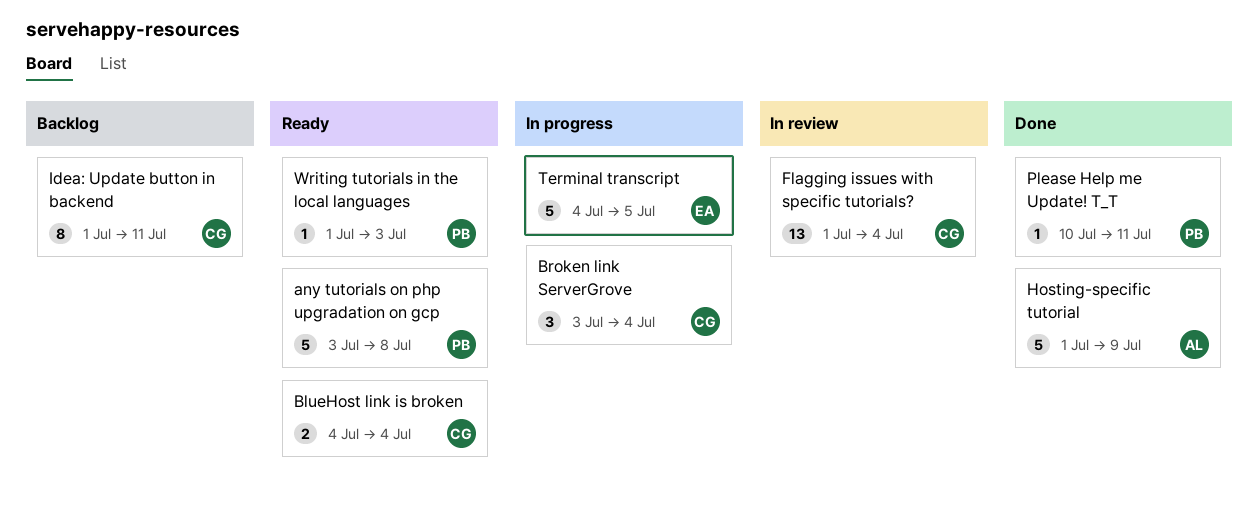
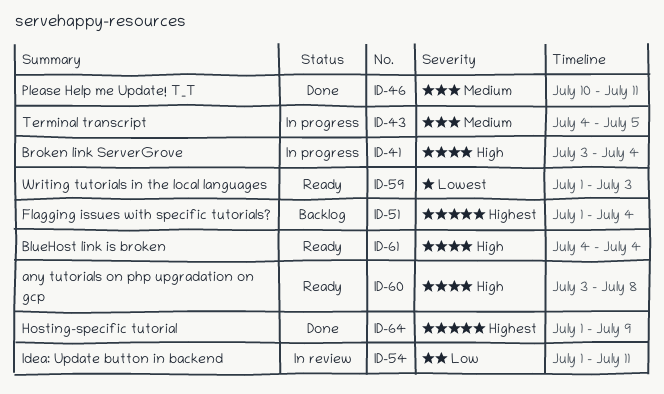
Flagging issues with specific tutorials?, status: In review -> Backlog
Idea: Update button in backend, status: Backlog -> In review

